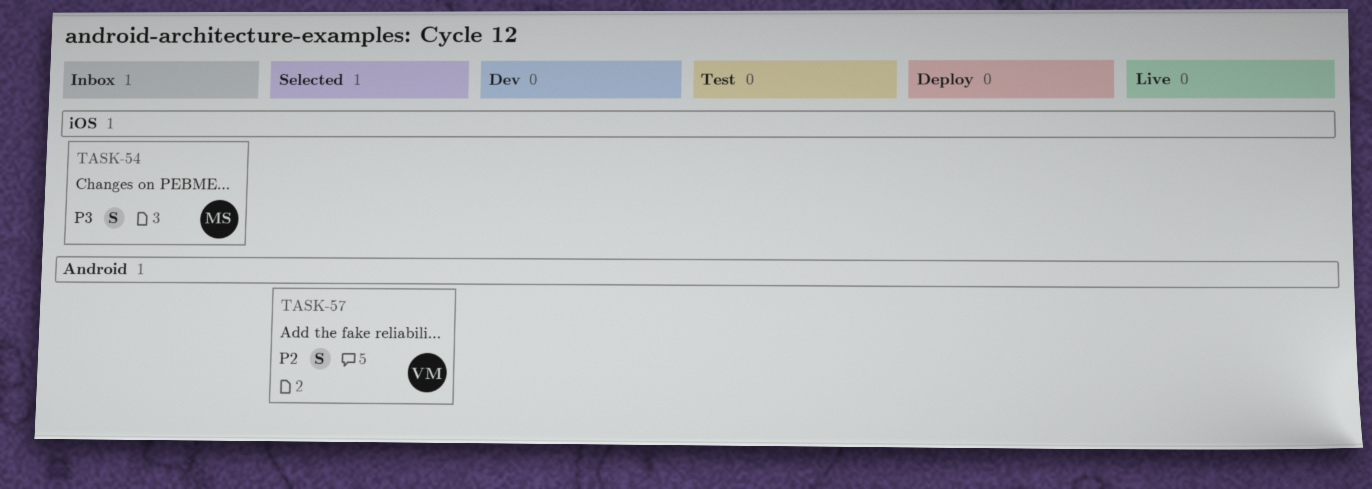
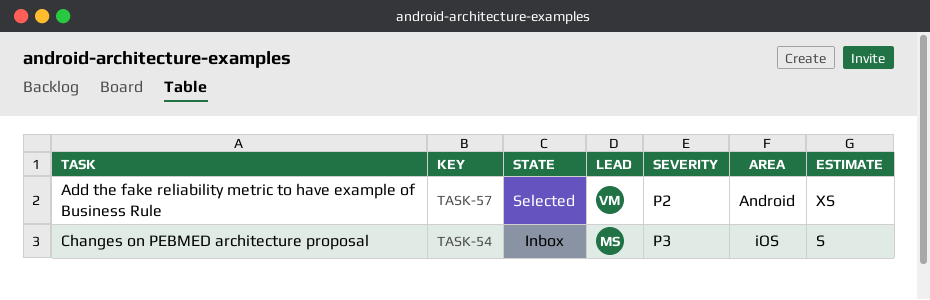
TASK-57, estimate: S -> XS

